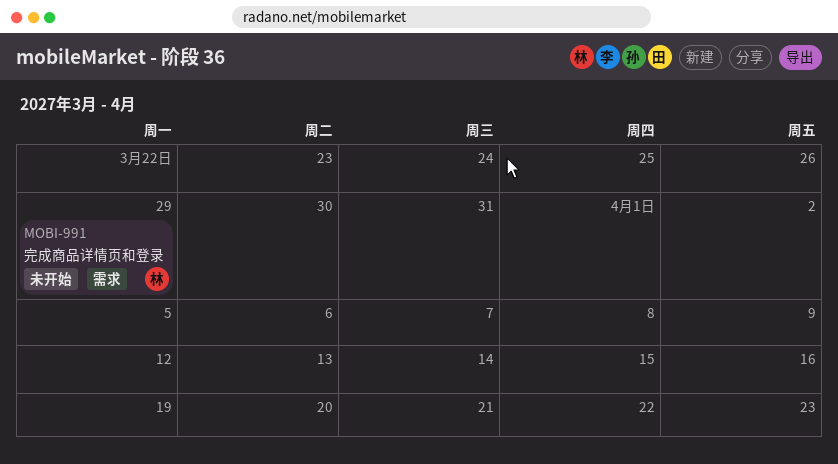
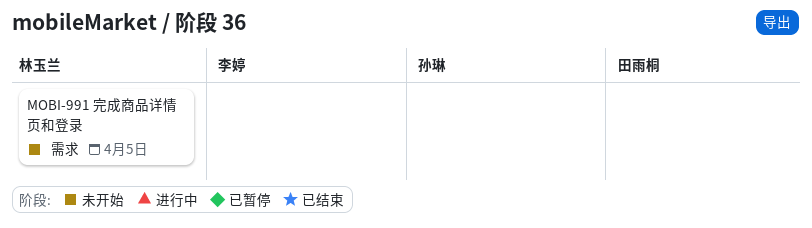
MOBI-991, due: Mar 29 -> Apr 5

